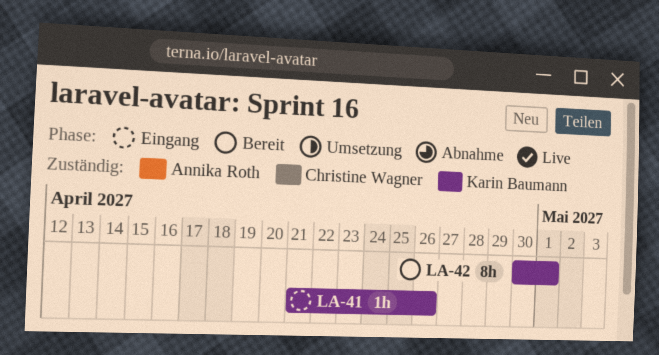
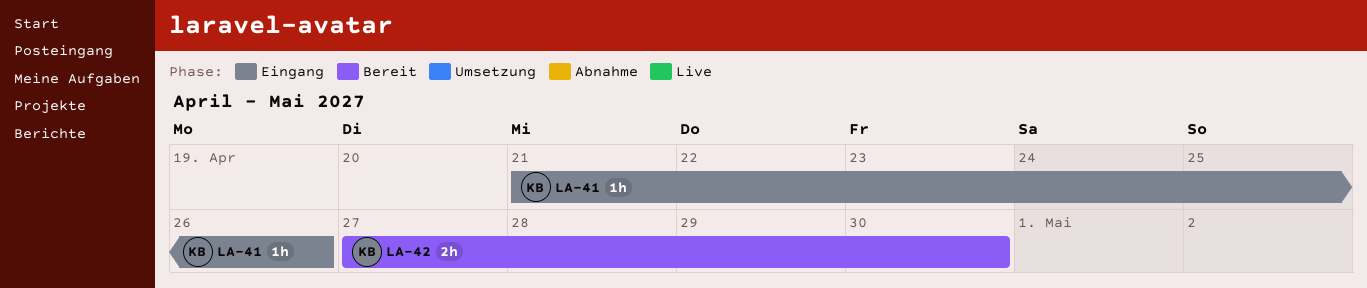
LA-42, estimate: 8h -> 2h
LA-42, start: Apr 30 -> Apr 27
LA-42, due: May 1 -> Apr 30

